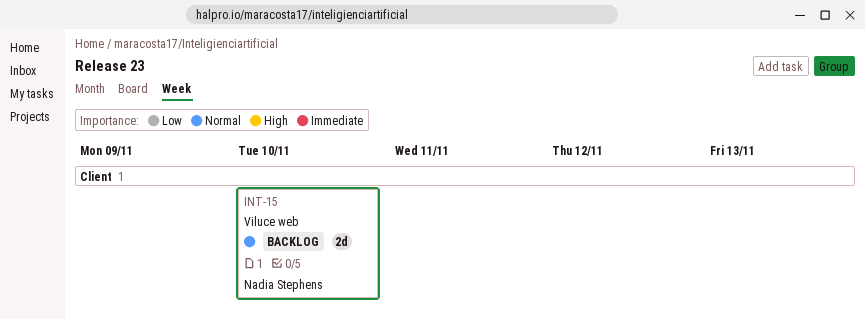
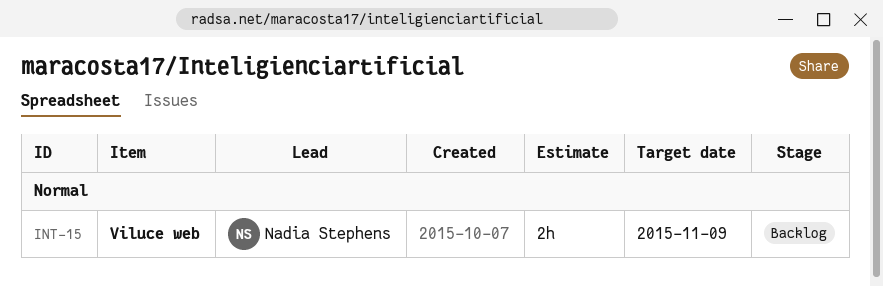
INT-15, estimate: 2d -> 2h
INT-15, due: Nov 10 -> Nov 9

